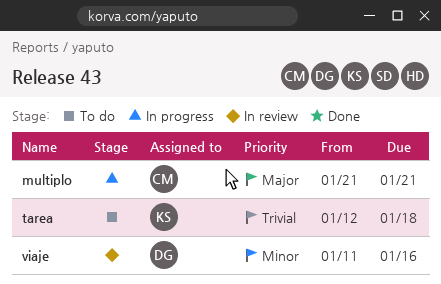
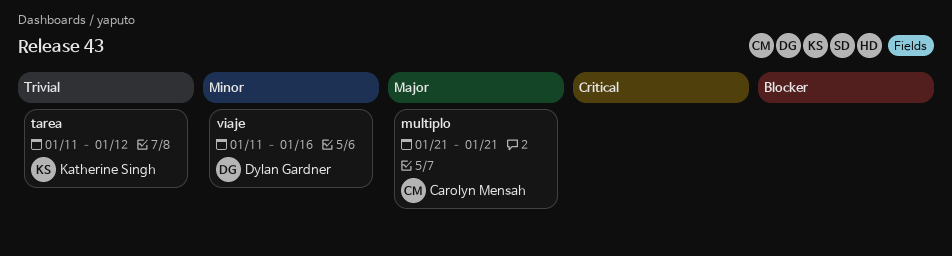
tarea, start: Jan 12 -> Jan 11
tarea, due: Jan 18 -> Jan 12

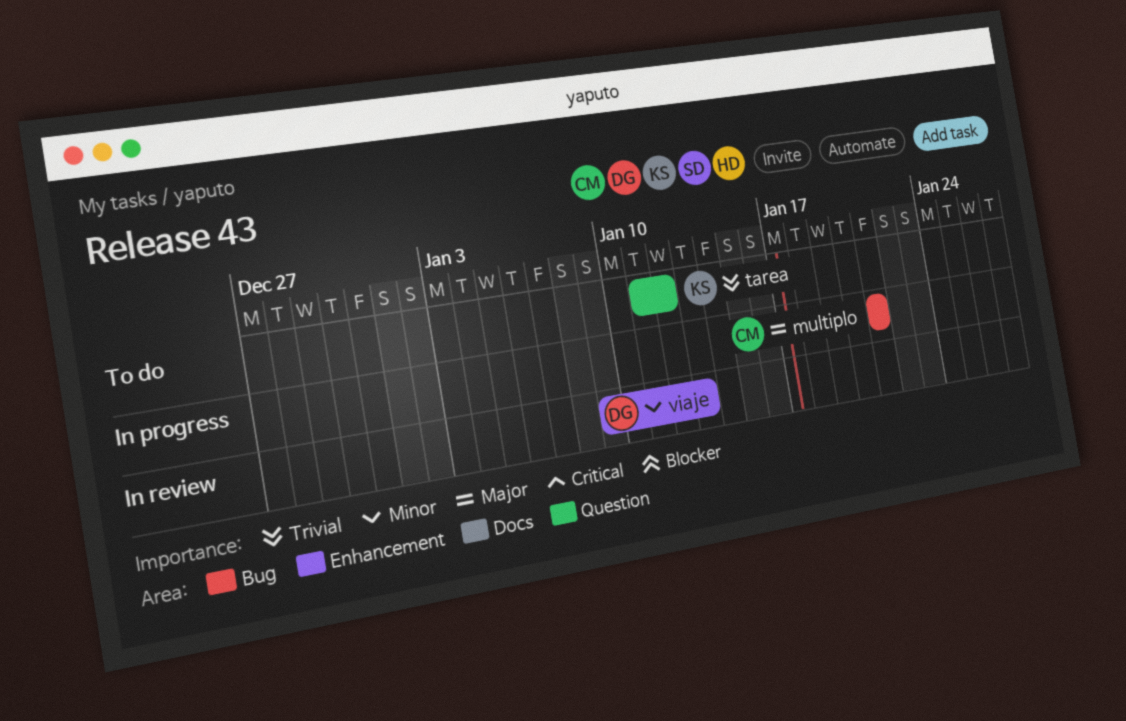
viaje, start: Jan 11 -> Jan 9
viaje, due: Jan 16 -> Jan 13

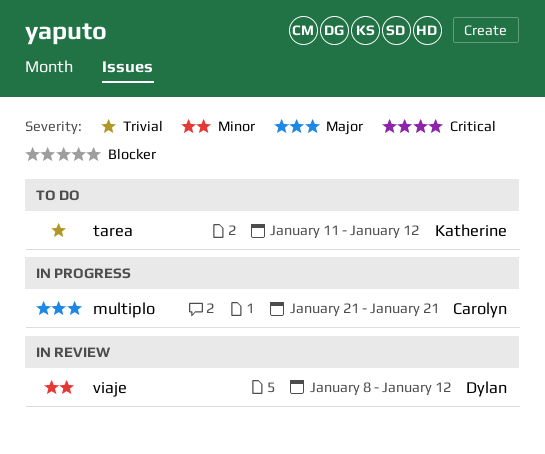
viaje, start: Jan 9 -> Jan 8
viaje, due: Jan 13 -> Jan 12

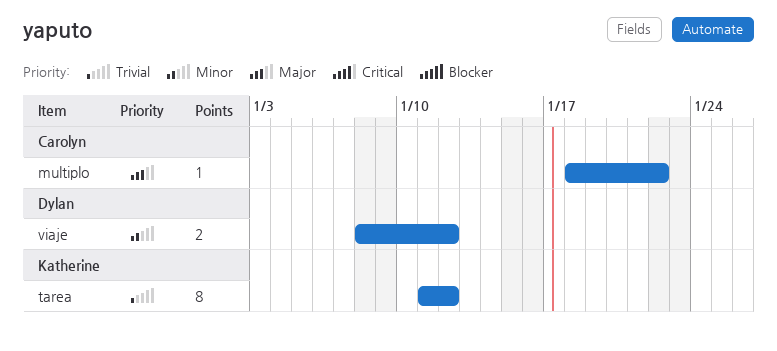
multiplo, start: Jan 21 -> Jan 18
multiplo, due: Jan 21 -> Jan 22

